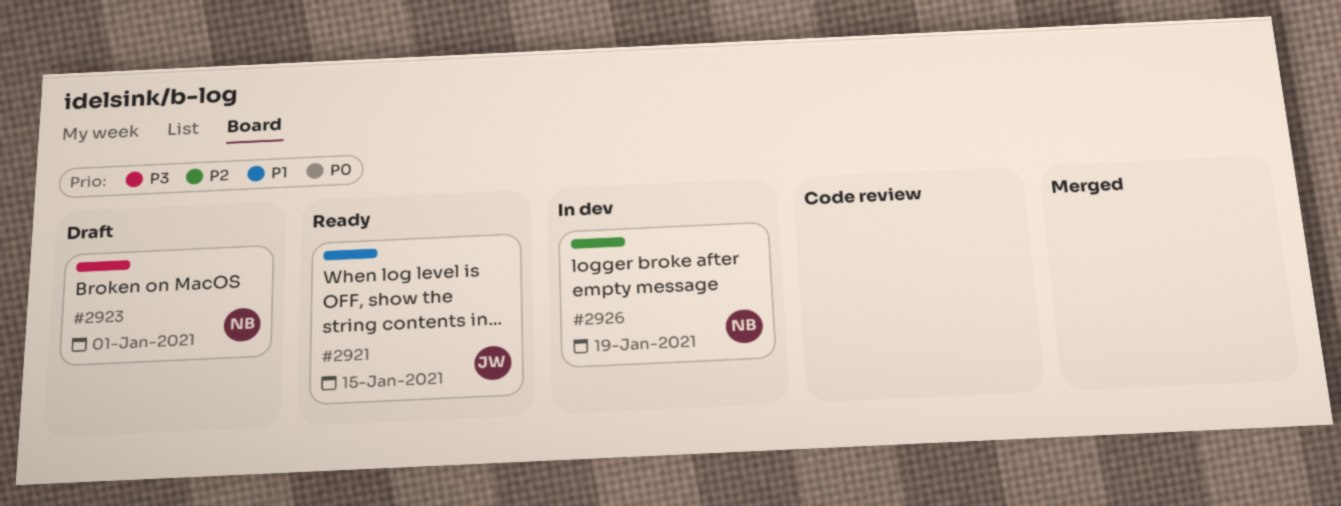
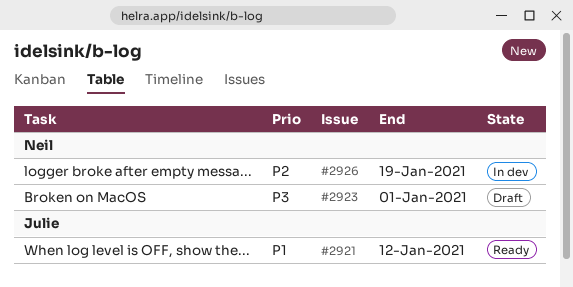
#2921, due: Jan 15 -> Jan 12

